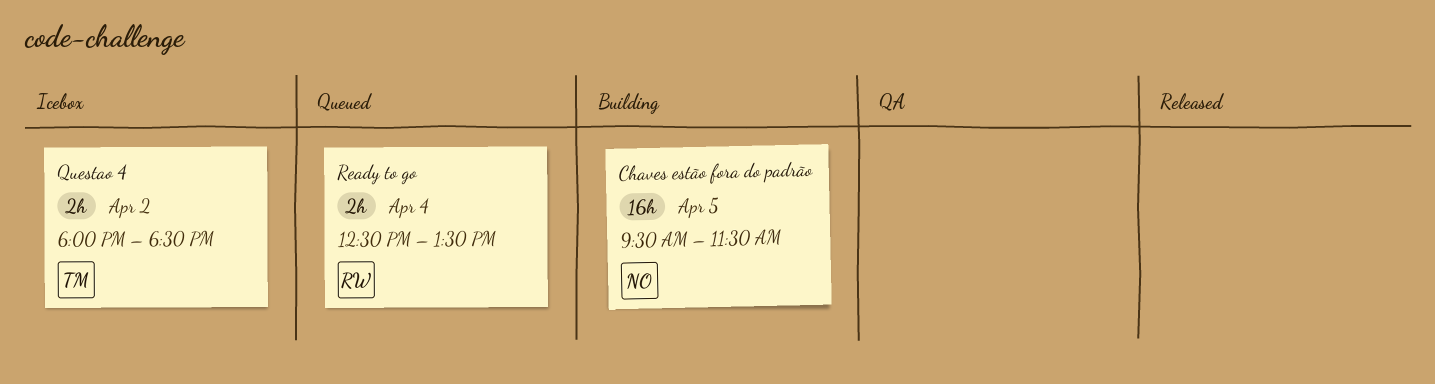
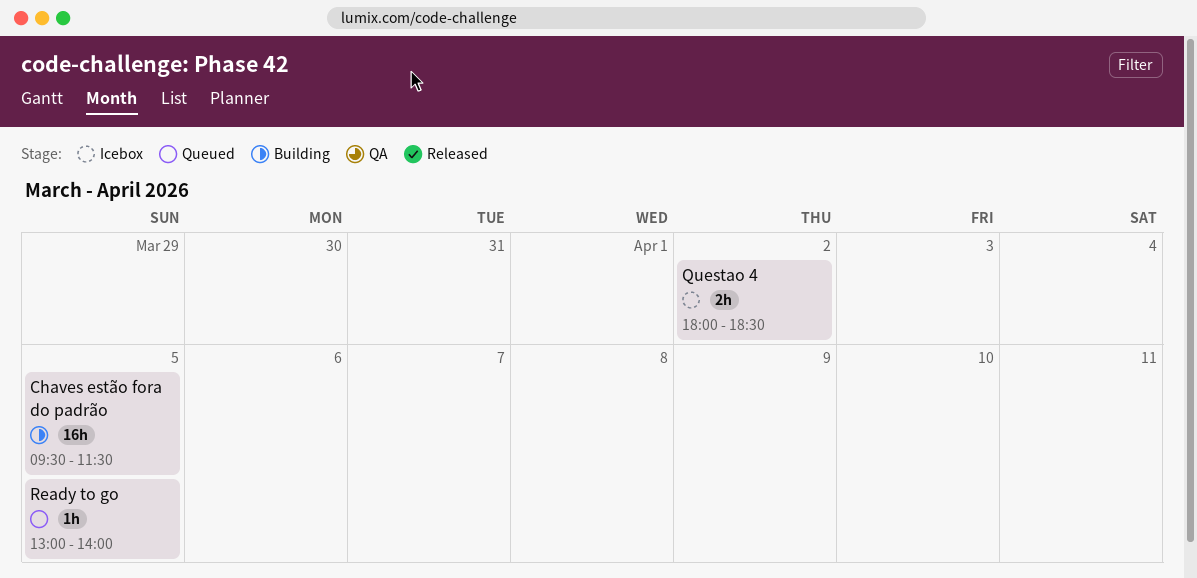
Ready to go, estimate: 2h -> 1h
Ready to go, day: Apr 4 -> Apr 5
Ready to go, begins: 12:30 -> 13:00
Ready to go, ends: 13:30 -> 14:00

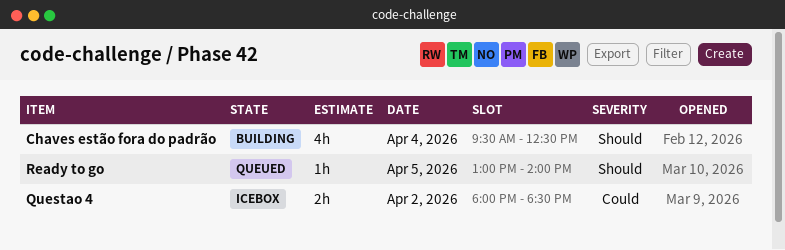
Chaves estão fora do padrão, estimate: 16h -> 4h
Chaves estão fora do padrão, day: Apr 5 -> Apr 4
Chaves estão fora do padrão, ends: 11:30 -> 12:30

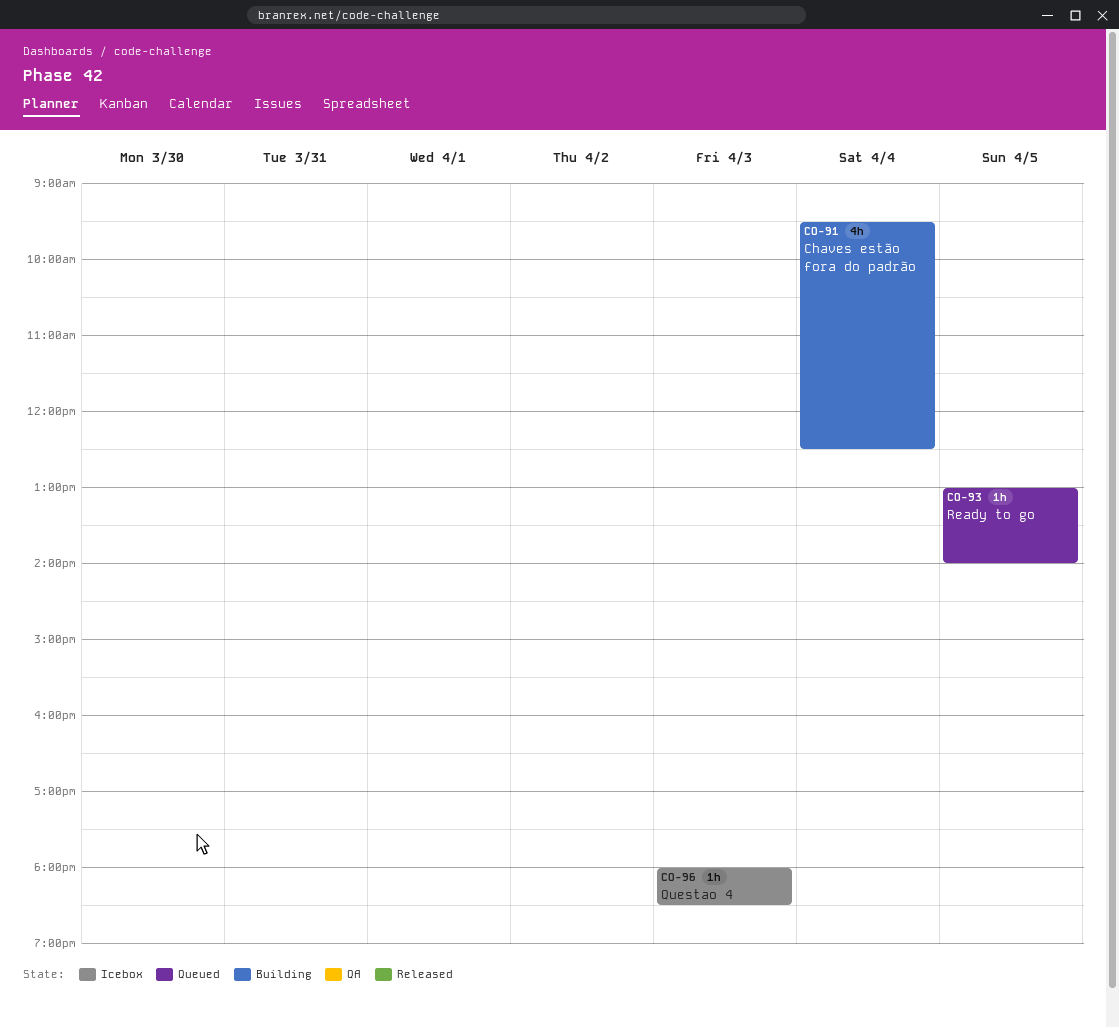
Questao 4, estimate: 2h -> 1h
Questao 4, day: Apr 2 -> Apr 3

